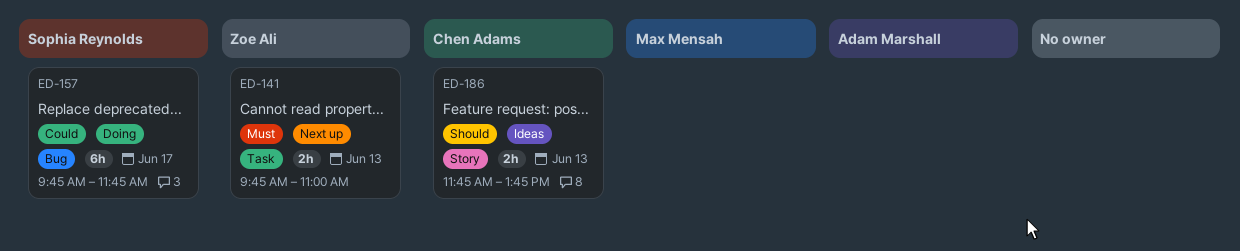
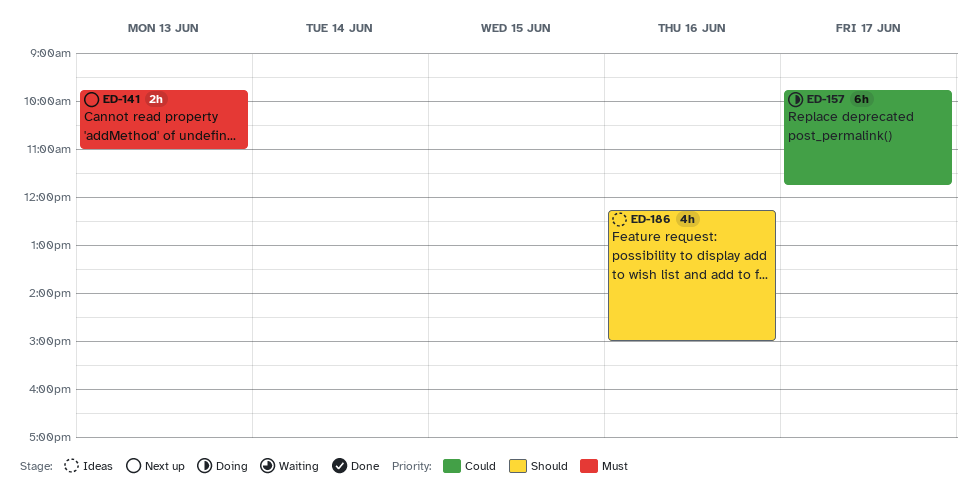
ED-186, estimate: 2h -> 4h
ED-186, day: Jun 13 -> Jun 16
ED-186, begins: 11:45 -> 12:15
ED-186, ends: 13:45 -> 15:00

